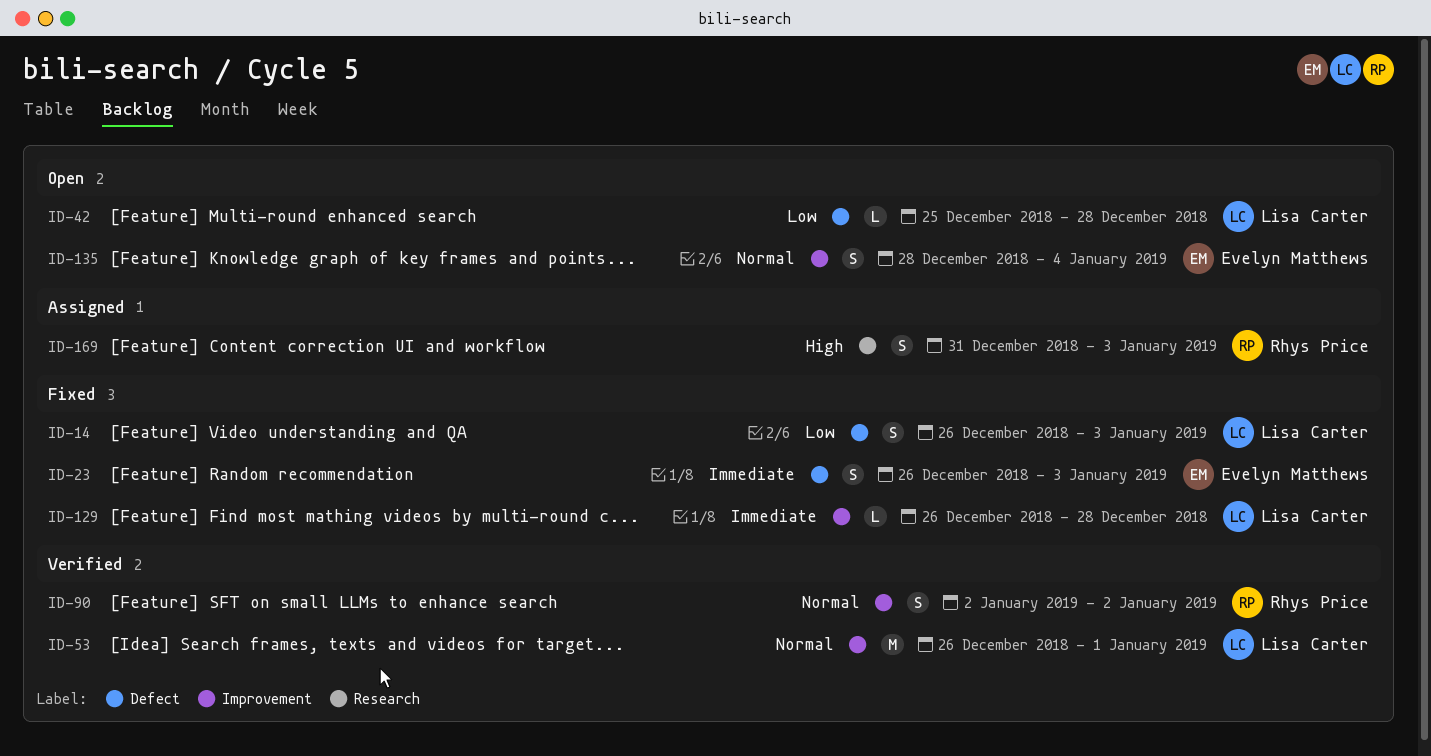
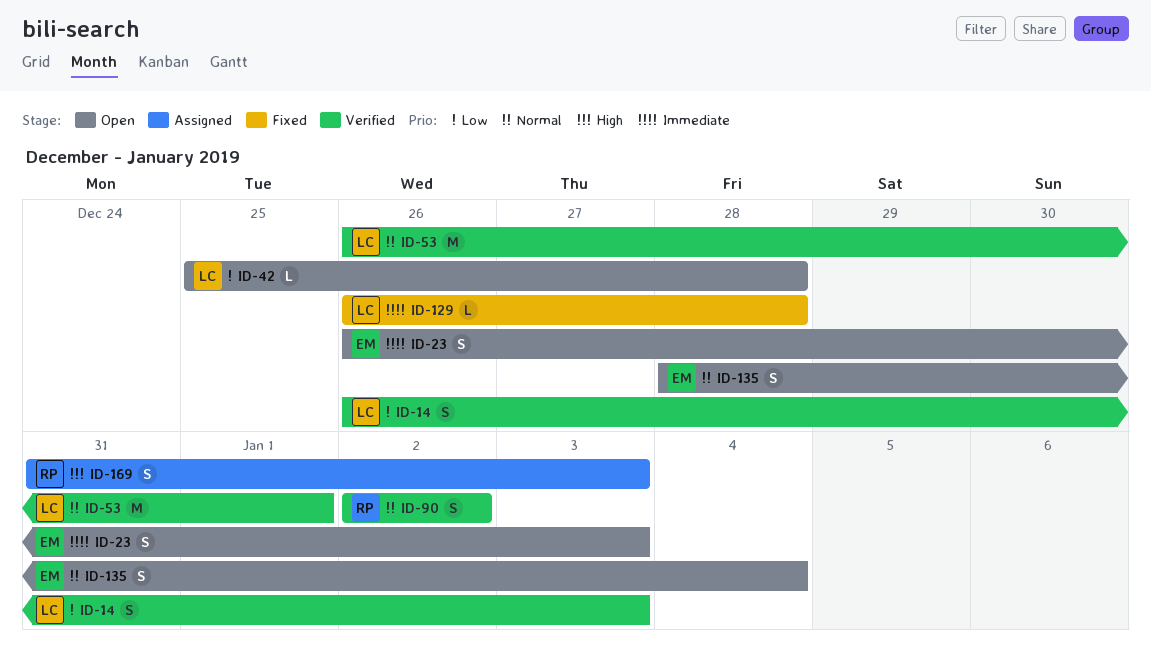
ID-14, status: Fixed -> Verified
ID-23, status: Fixed -> Open

